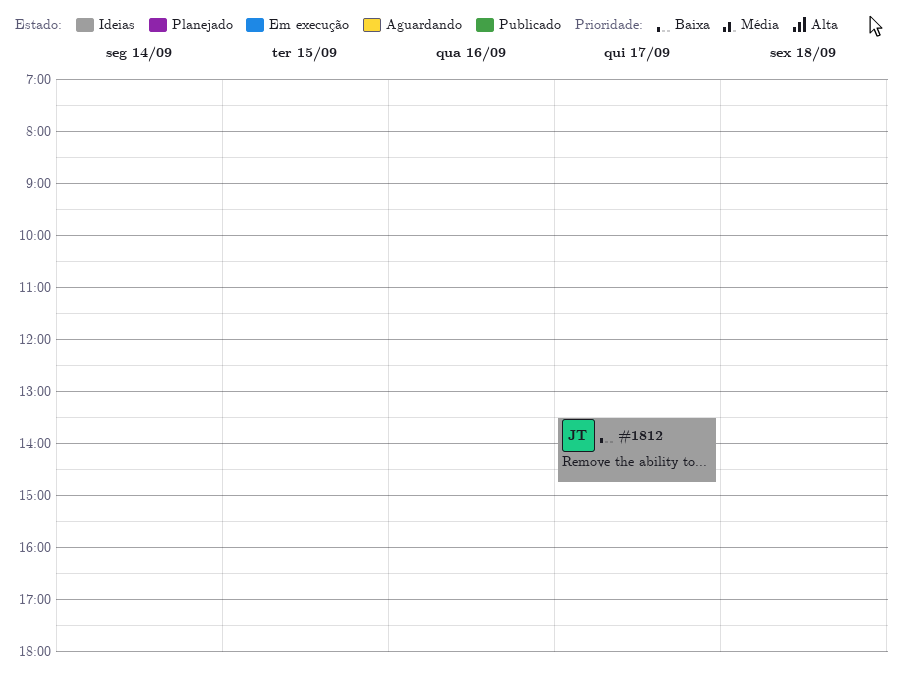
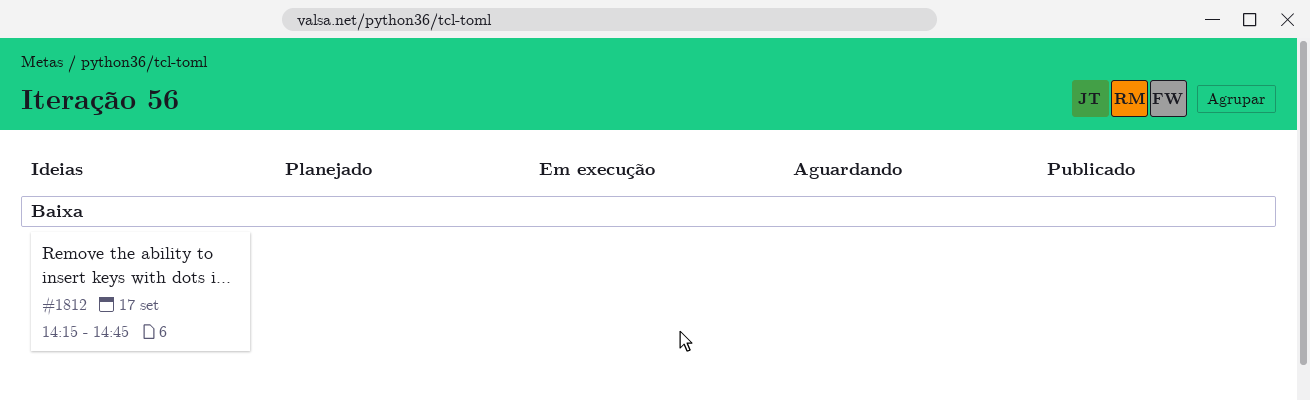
#1812, begins: 13:30 -> 14:15

